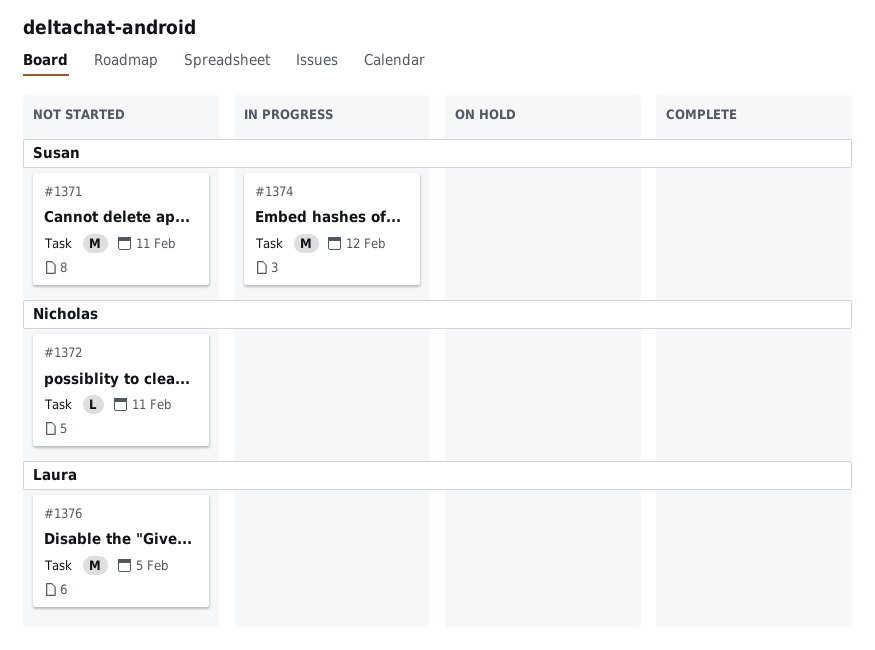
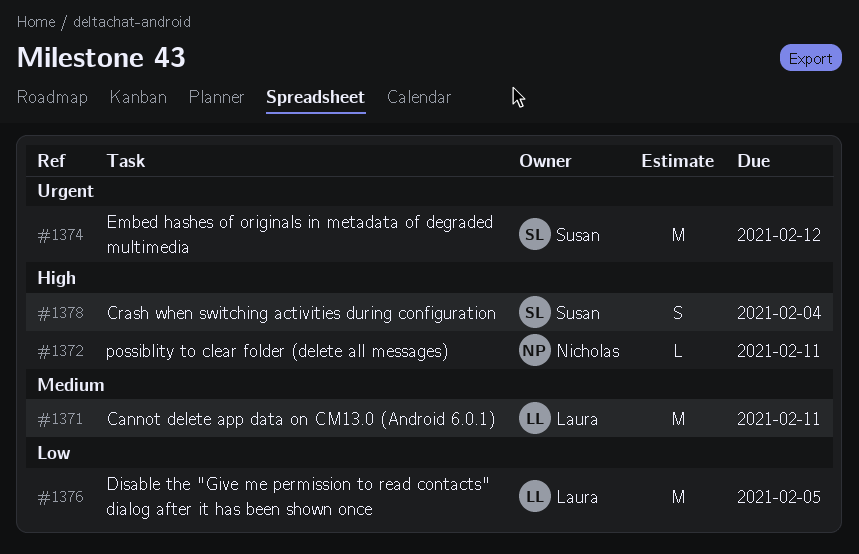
#1371, owner: Susan -> Laura
#1378: none -> present

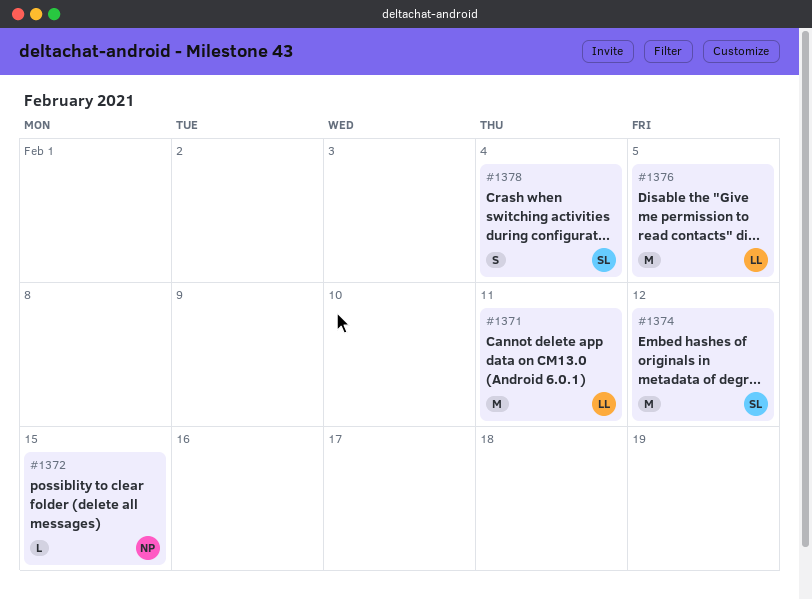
#1372, due: Feb 11 -> Feb 15

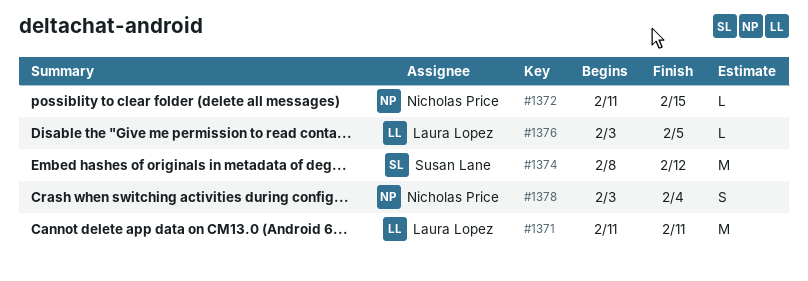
#1376, estimate: M -> L
#1378, owner: Susan Lane -> Nicholas Price

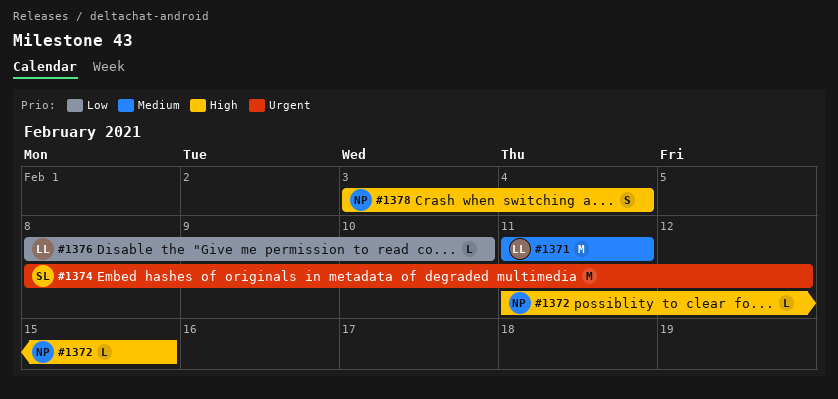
#1376, start: Feb 3 -> Feb 8
#1376, due: Feb 5 -> Feb 10

